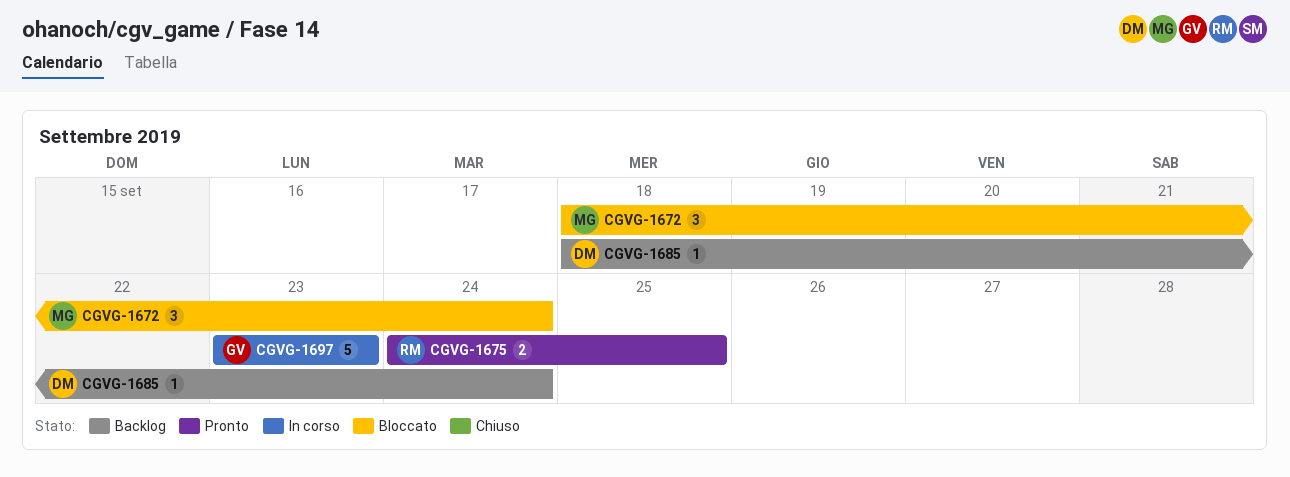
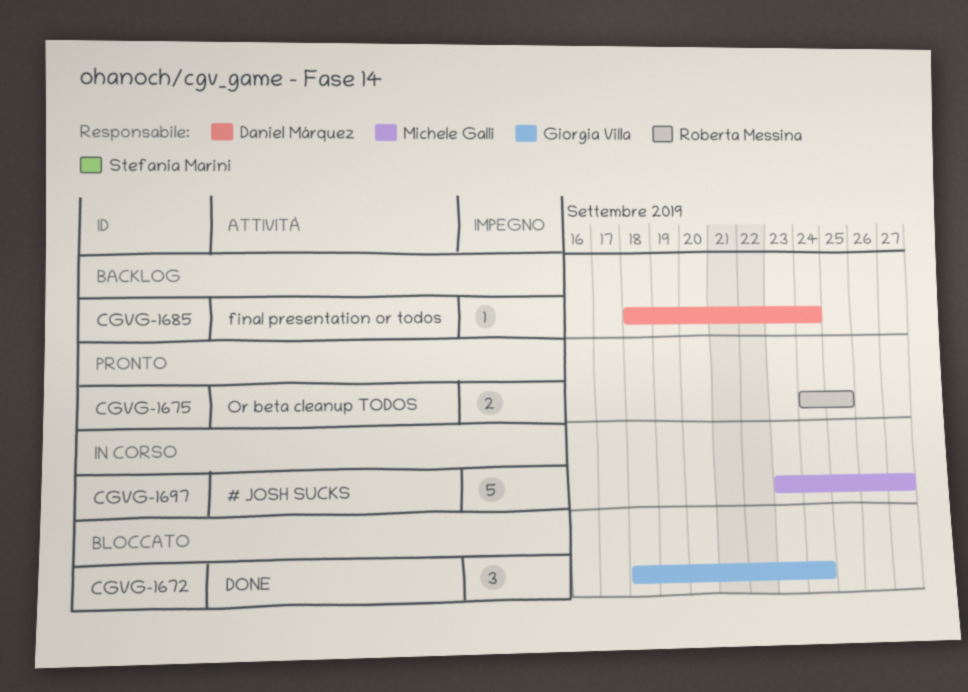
CGVG-1672, owner: Michele Galli -> Giorgia Villa
CGVG-1697, owner: Giorgia Villa -> Michele Galli
CGVG-1697, due: Sep 23 -> Sep 27

